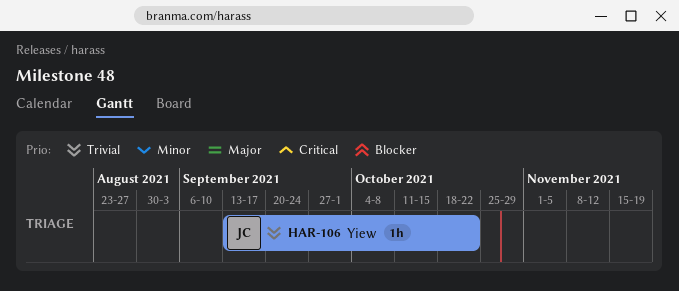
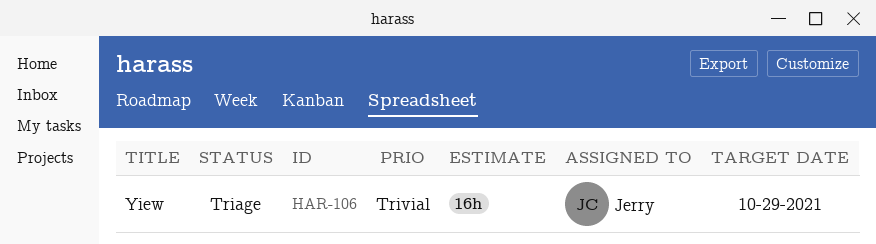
HAR-106, estimate: 1h -> 16h
HAR-106, due: Oct 22 -> Oct 29

